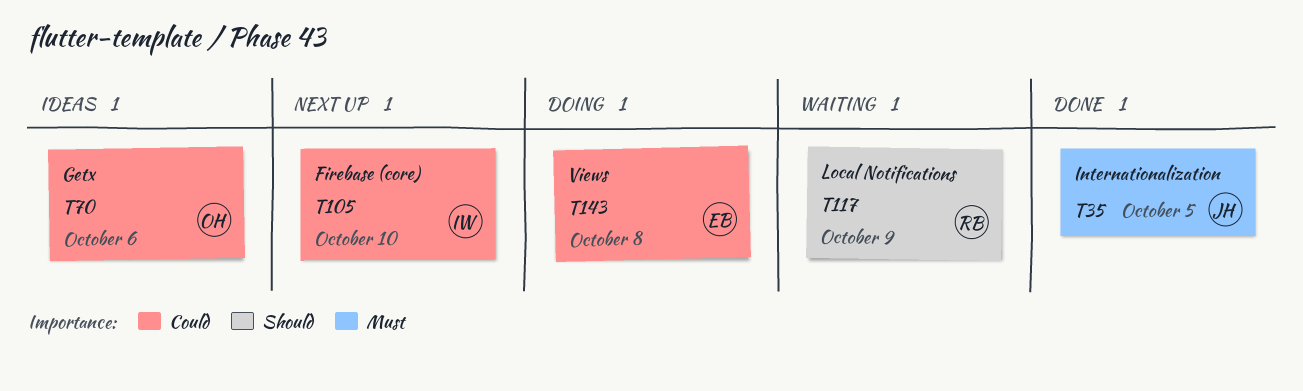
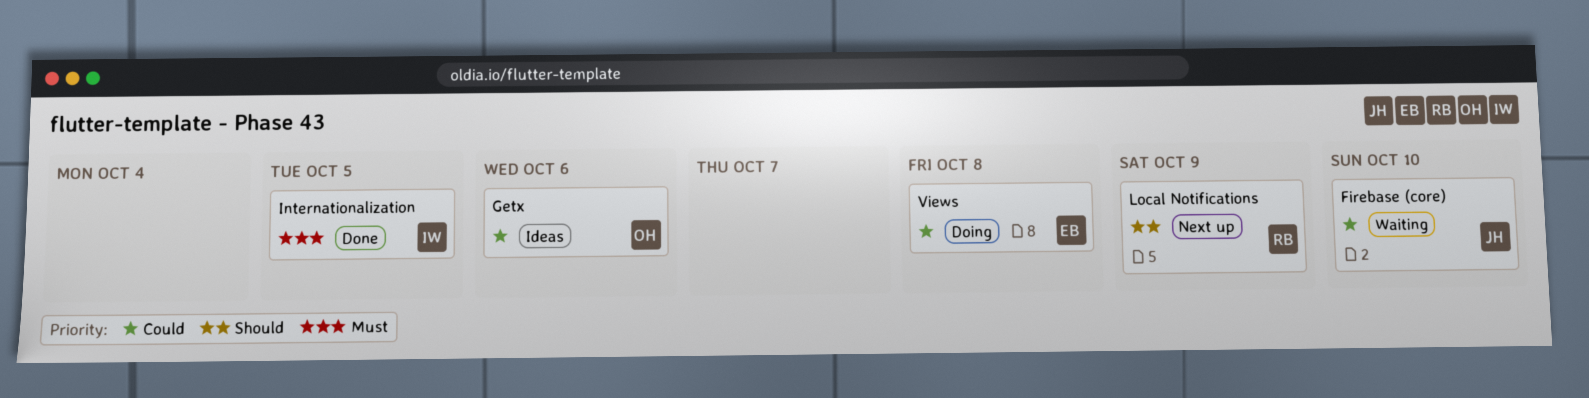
Firebase (core), status: Next up -> Waiting
Firebase (core), owner: IW -> JH
Internationalization, owner: JH -> IW
Local Notifications, status: Waiting -> Next up

